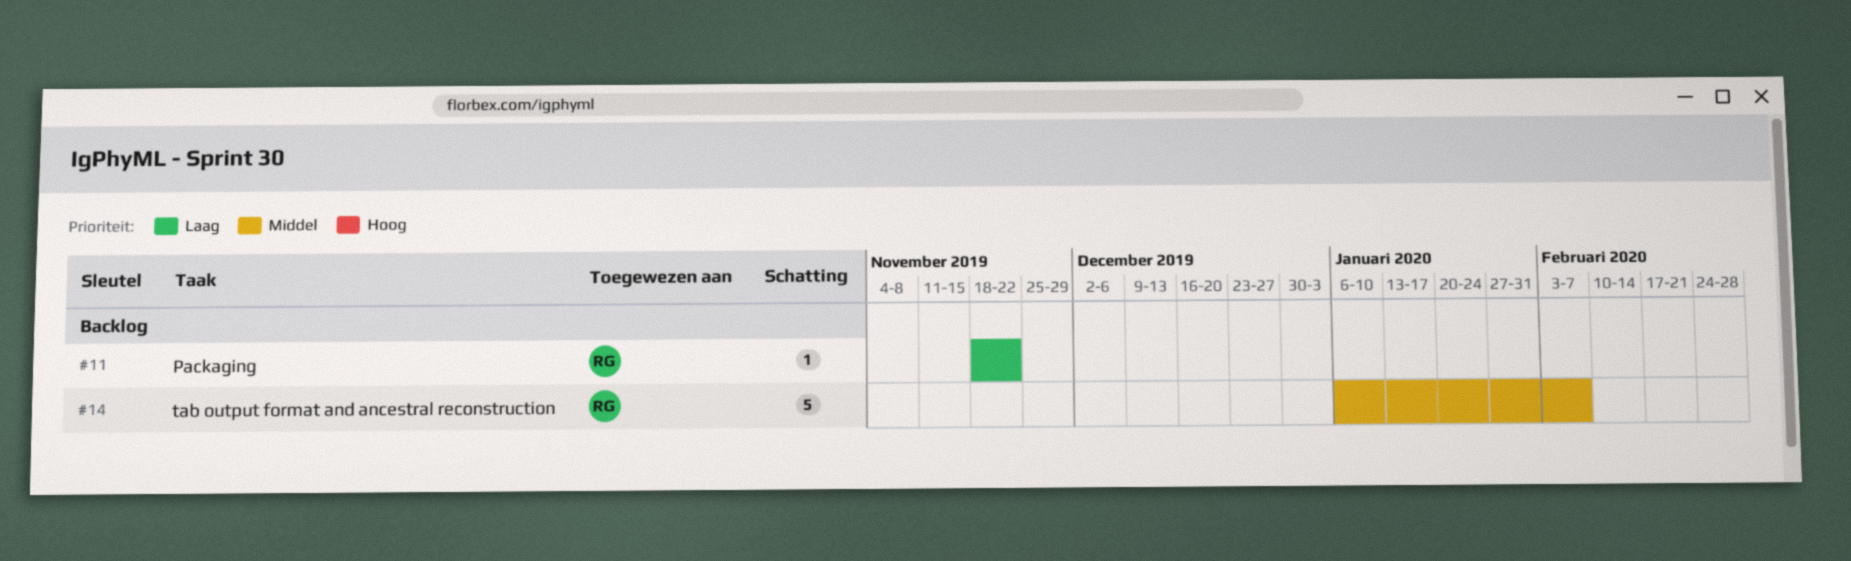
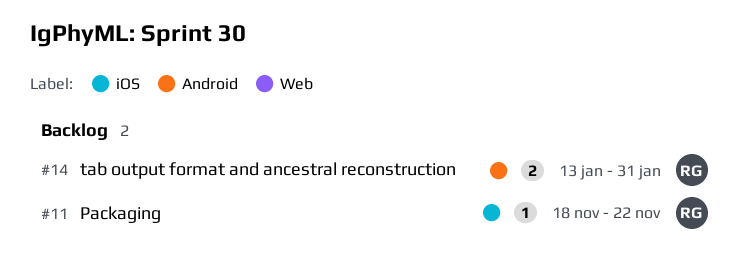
#14, estimate: 5 -> 2
#14, start: Jan 6 -> Jan 13
#14, due: Feb 7 -> Jan 31

